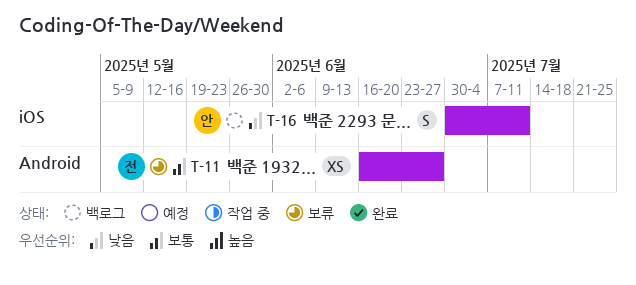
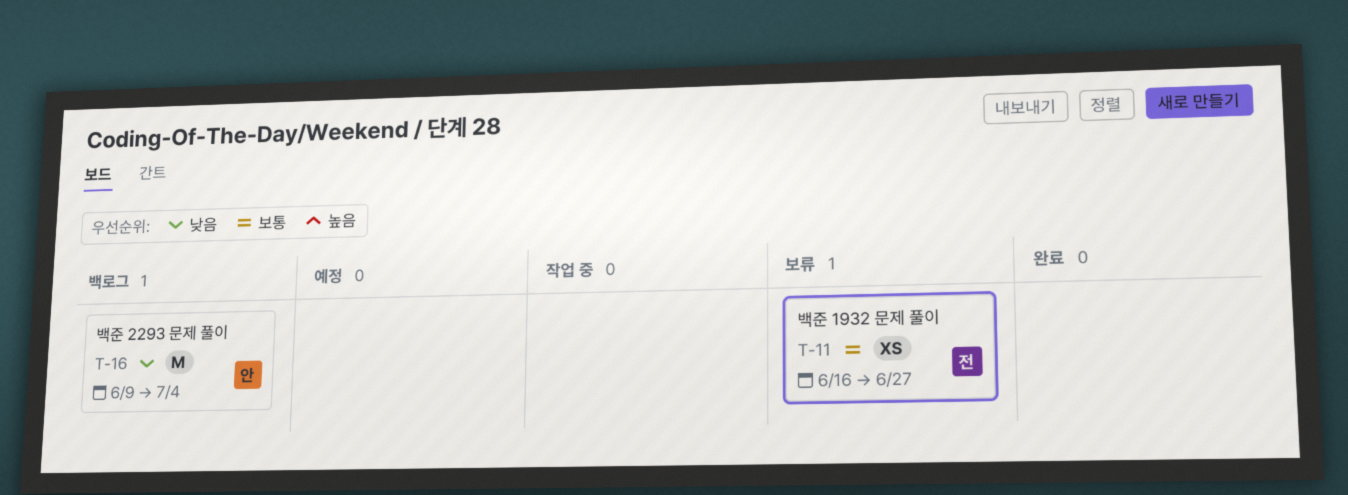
T-16, estimate: S -> M
T-16, start: Jun 30 -> Jun 9
T-16, due: Jul 11 -> Jul 4

